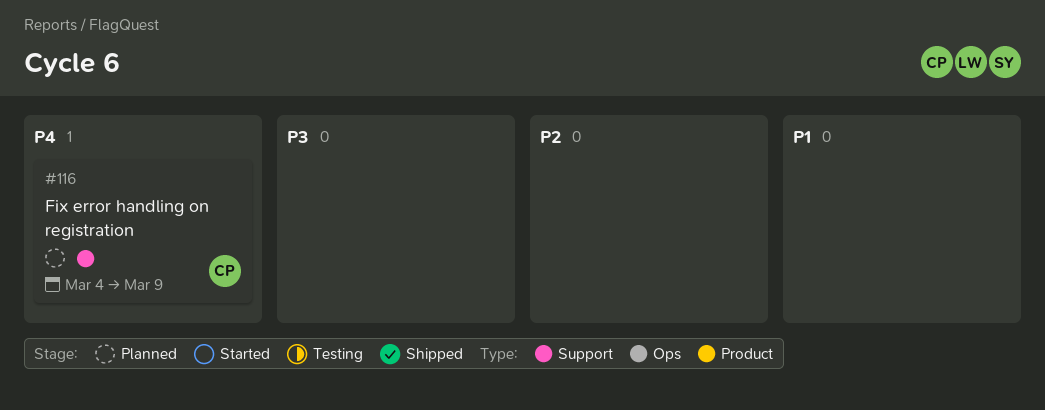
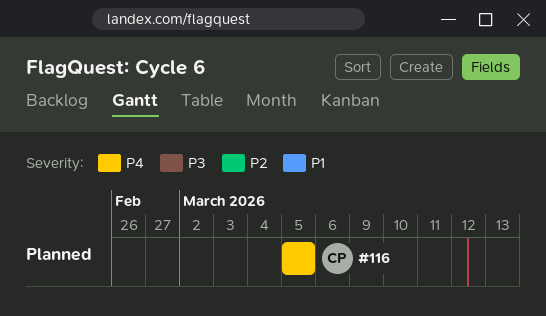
#116, start: Mar 4 -> Mar 5
#116, due: Mar 9 -> Mar 5

